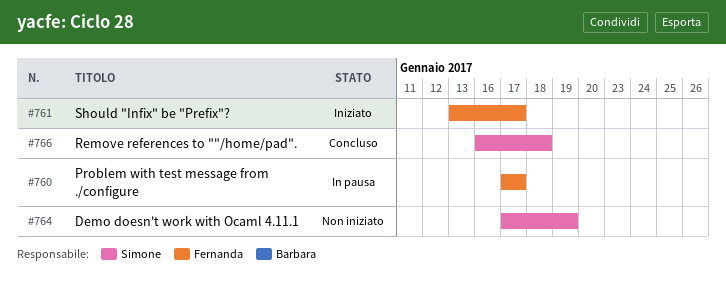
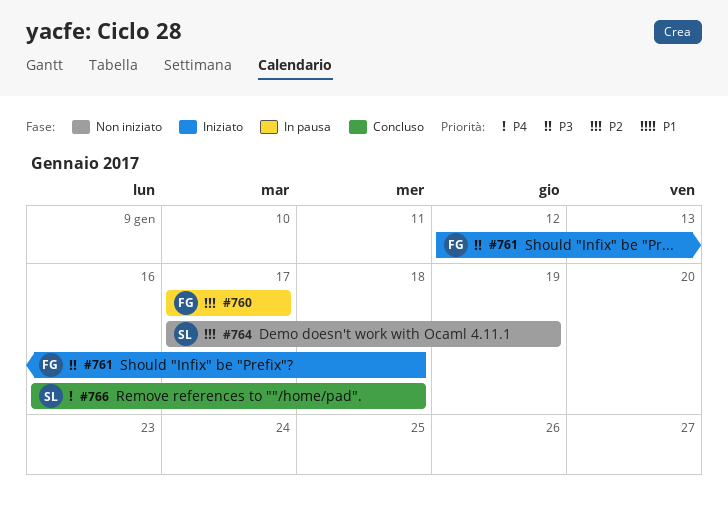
#761, start: Jan 13 -> Jan 12
#761, due: Jan 17 -> Jan 18

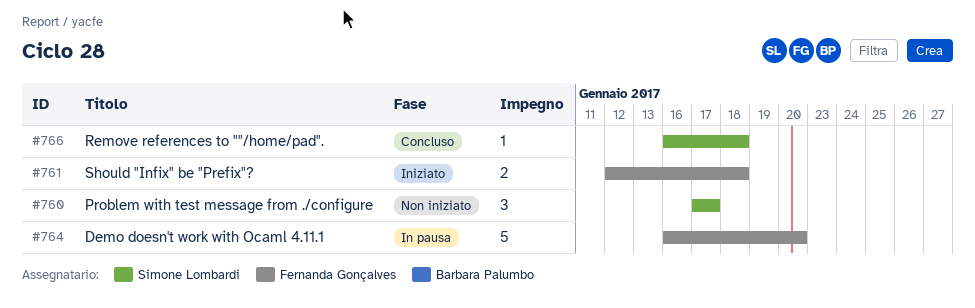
#760, status: In pausa -> Non iniziato
#760, owner: Fernanda Gonçalves -> Simone Lombardi
#764, status: Non iniziato -> In pausa
#764, owner: Simone Lombardi -> Fernanda Gonçalves
#764, start: Jan 17 -> Jan 16
#764, due: Jan 19 -> Jan 20

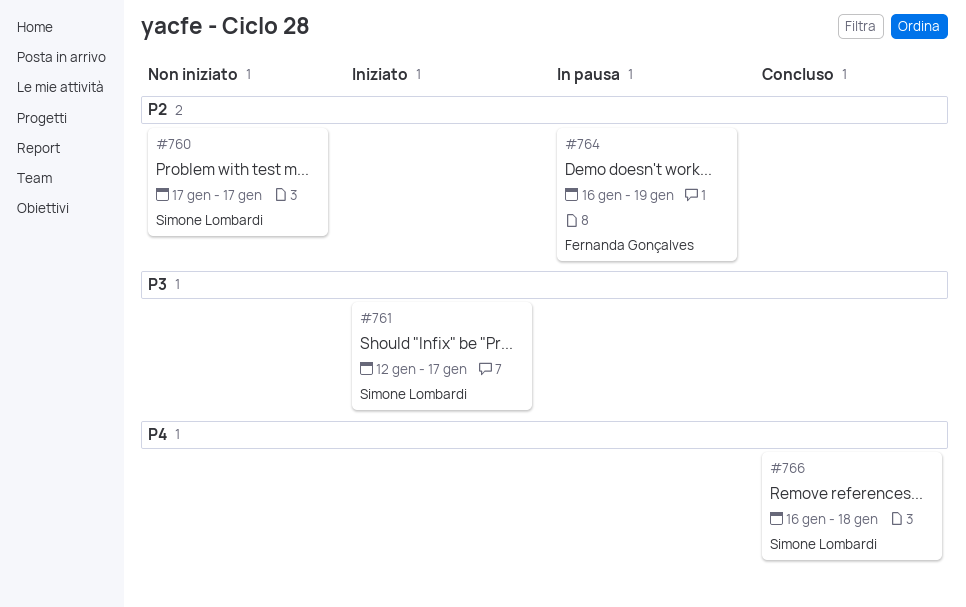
#761, owner: Fernanda Gonçalves -> Simone Lombardi
#761, due: Jan 18 -> Jan 17
#764, due: Jan 20 -> Jan 19

